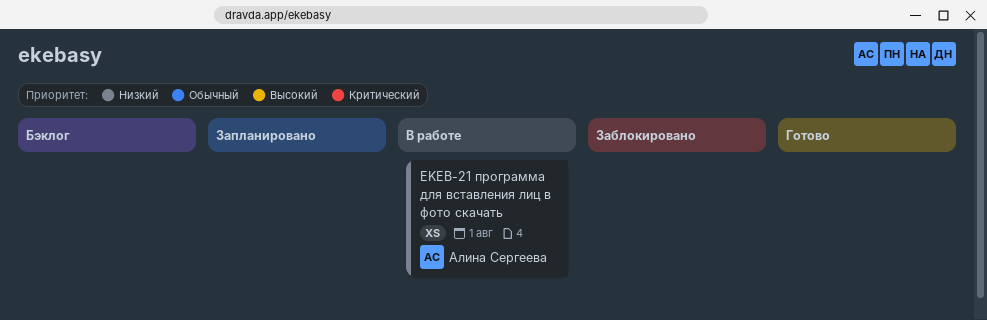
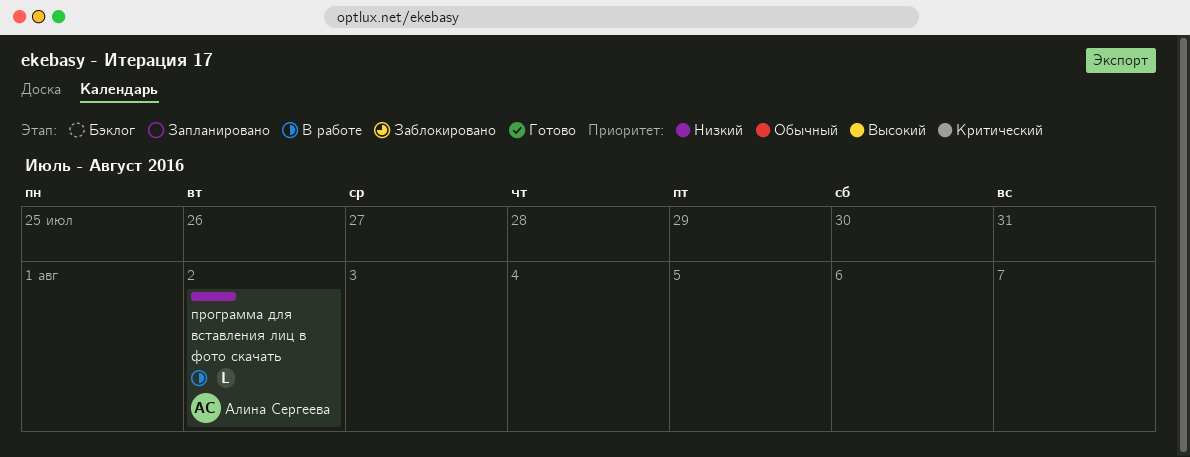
программа для вставления лиц в фото скачать, estimate: XS -> L
программа для вставления лиц в фото скачать, due: Aug 1 -> Aug 2

